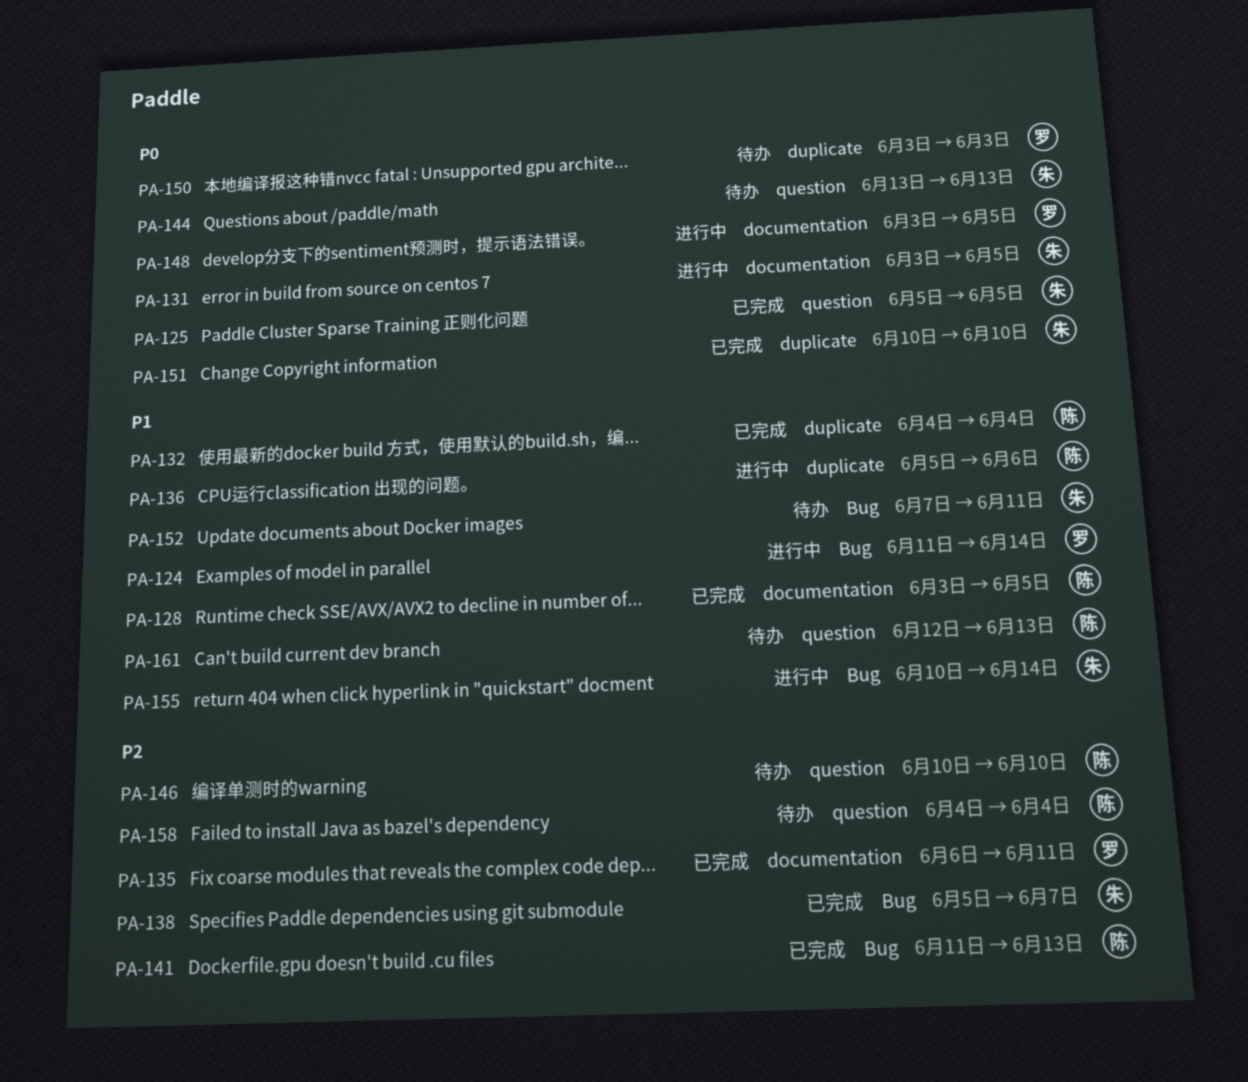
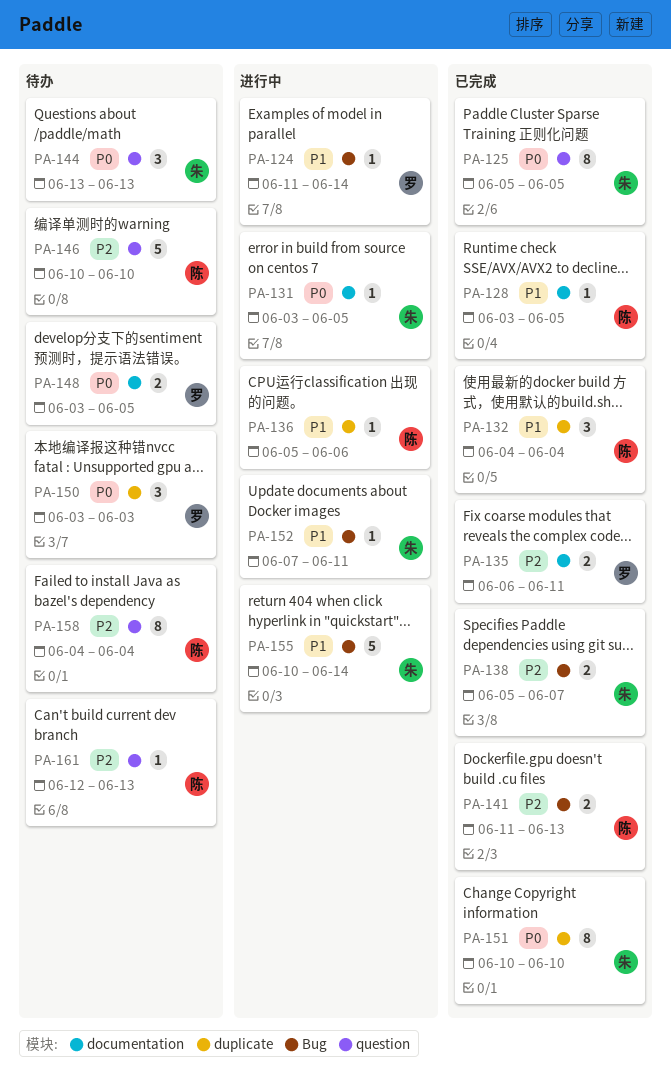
PA-148, status: 进行中 -> 待办
PA-152, status: 待办 -> 进行中
PA-161, priority: P1 -> P2

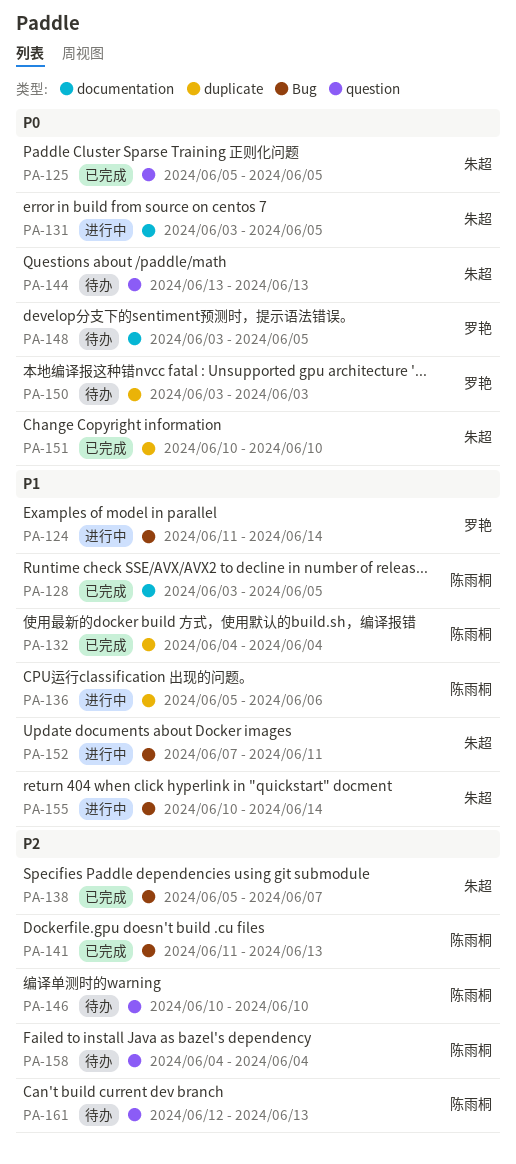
PA-135: present -> none

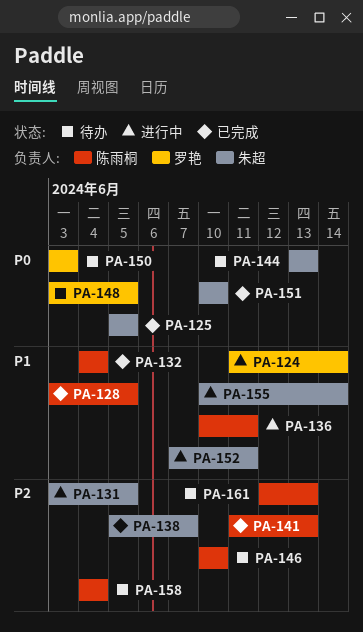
PA-131, priority: P0 -> P2
PA-136, start: Jun 5 -> Jun 10
PA-136, due: Jun 6 -> Jun 11

